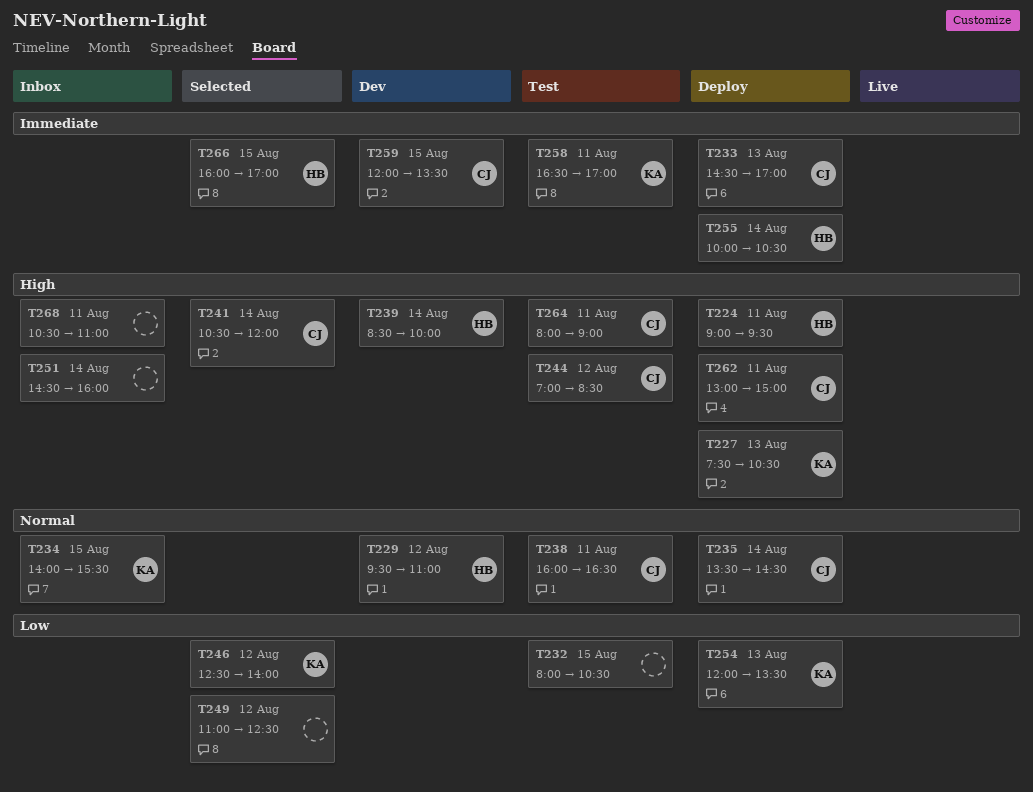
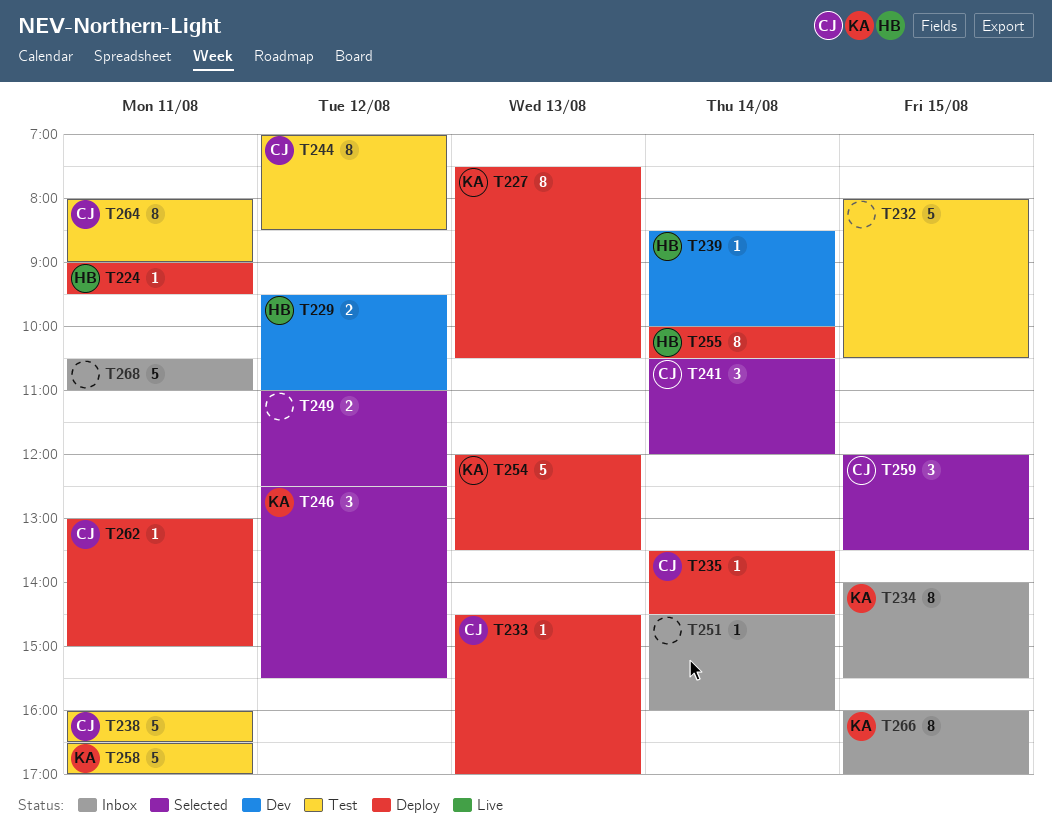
T246, ends: 14:00 -> 15:30
T259, status: Dev -> Selected
T266, status: Selected -> Inbox
T266, owner: HB -> KA

